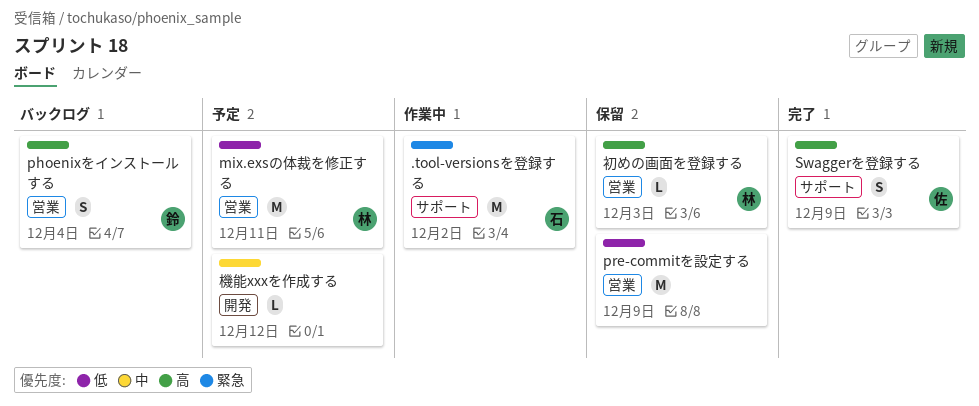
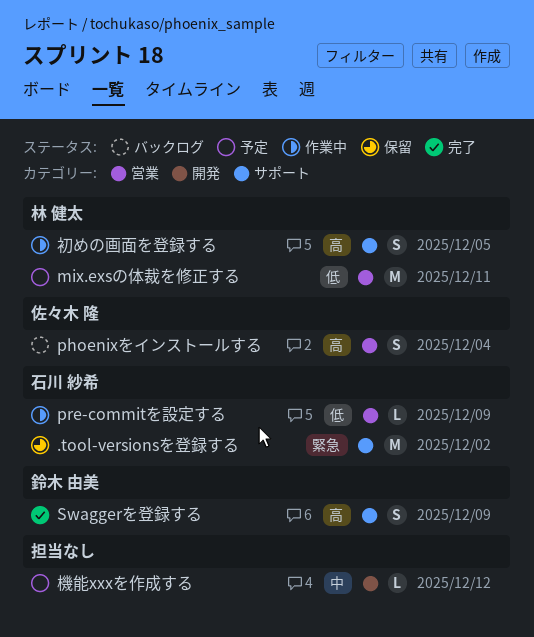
.tool-versionsを登録する, status: 作業中 -> 保留
phoenixをインストールする, owner: 鈴木 由美 -> 佐々木 隆
pre-commitを設定する, status: 保留 -> 作業中
pre-commitを設定する, owner: none -> 石川 紗希
pre-commitを設定する, estimate: M -> L
Swaggerを登録する, owner: 佐々木 隆 -> 鈴木 由美
初めの画面を登録する, status: 保留 -> 作業中
初めの画面を登録する, label: 営業 -> サポート
初めの画面を登録する, estimate: L -> S
初めの画面を登録する, due: Dec 3 -> Dec 5

